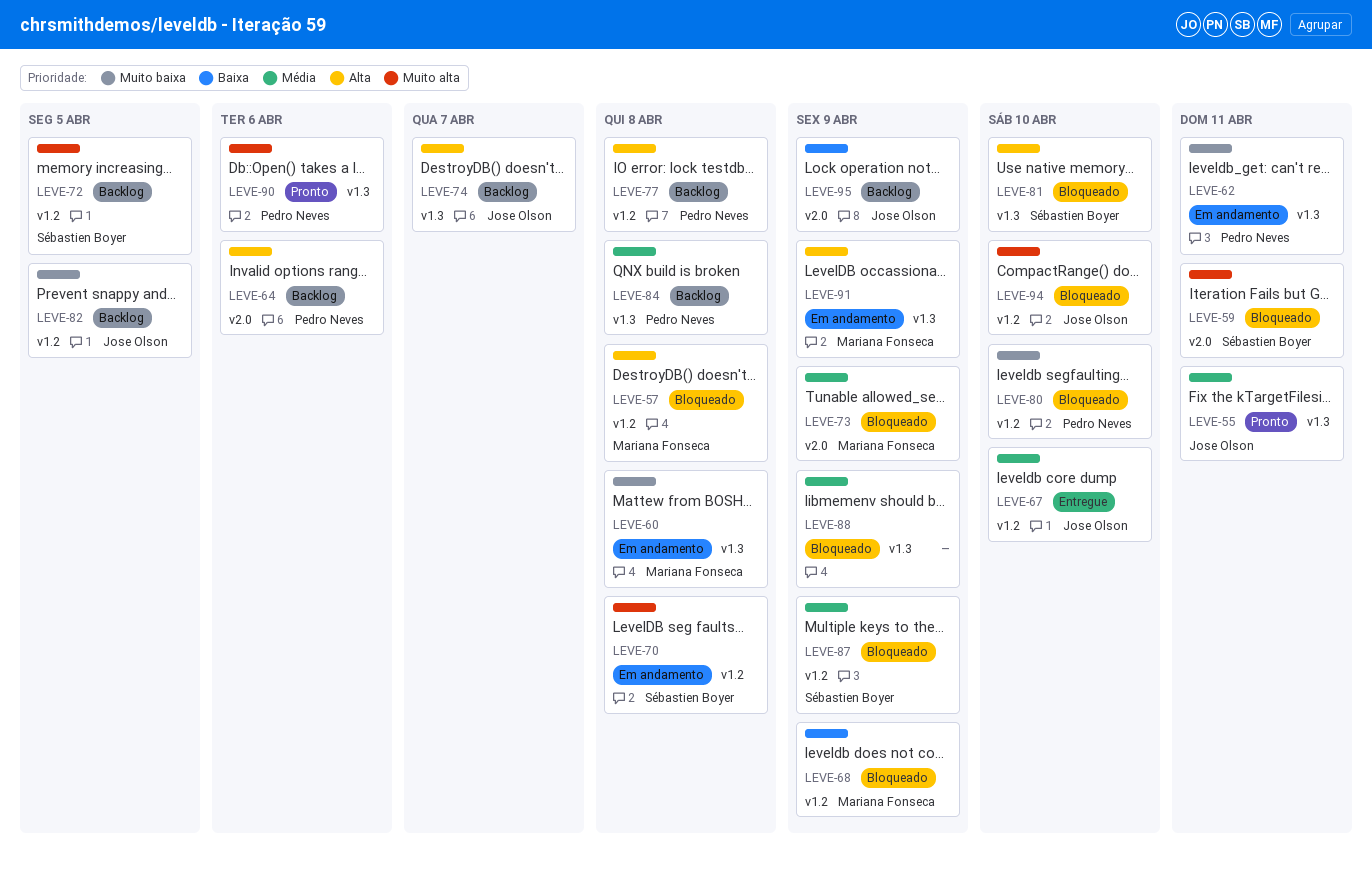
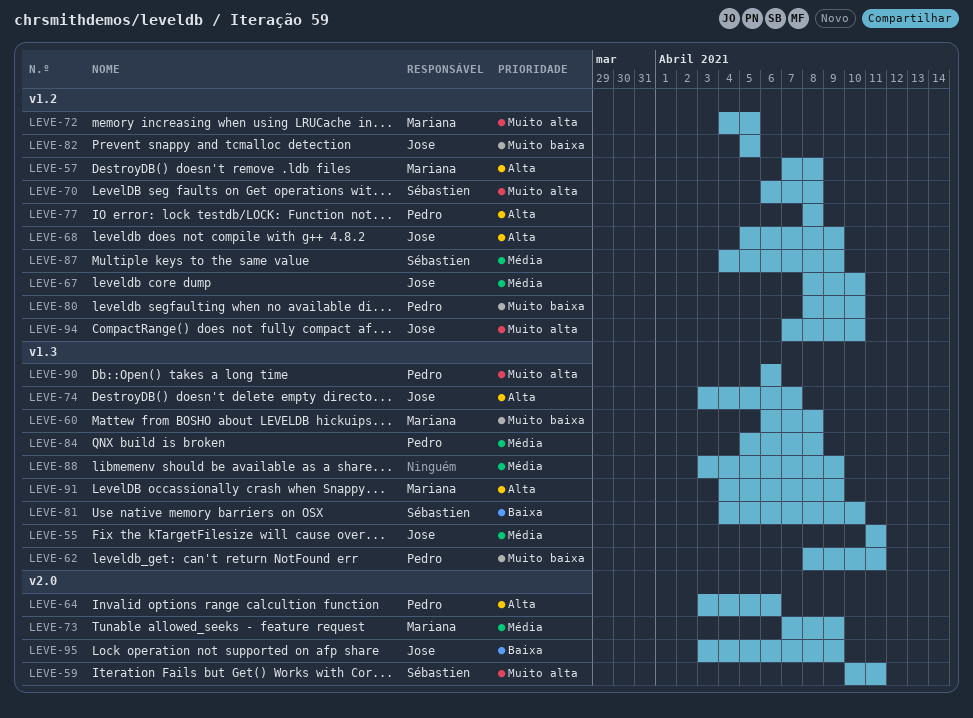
LEVE-68, owner: Mariana Fonseca -> Jose Olson
LEVE-68, priority: Baixa -> Alta
LEVE-72, owner: Sébastien Boyer -> Mariana Fonseca
LEVE-81, priority: Alta -> Baixa

